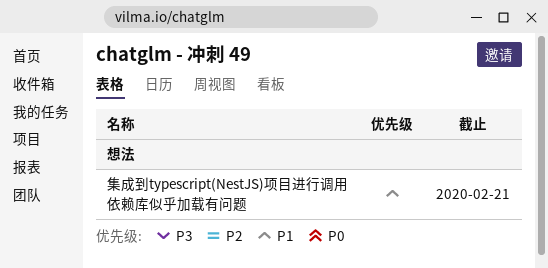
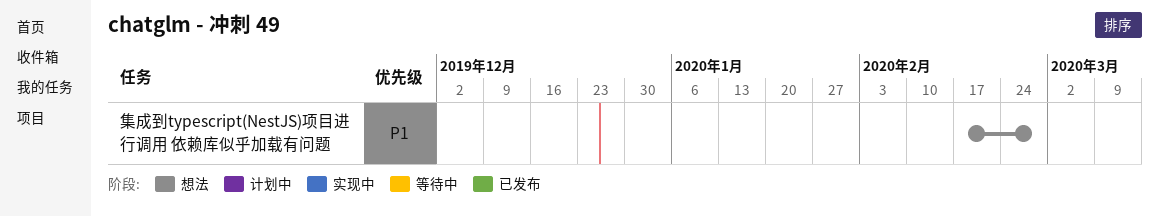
集成到typescript(NestJS)项目进行调用 依赖库似乎加载有问题, due: Feb 21 -> Feb 28

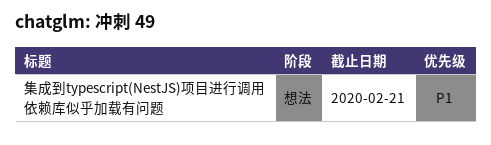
集成到typescript(NestJS)项目进行调用 依赖库似乎加载有问题, due: Feb 28 -> Feb 21

